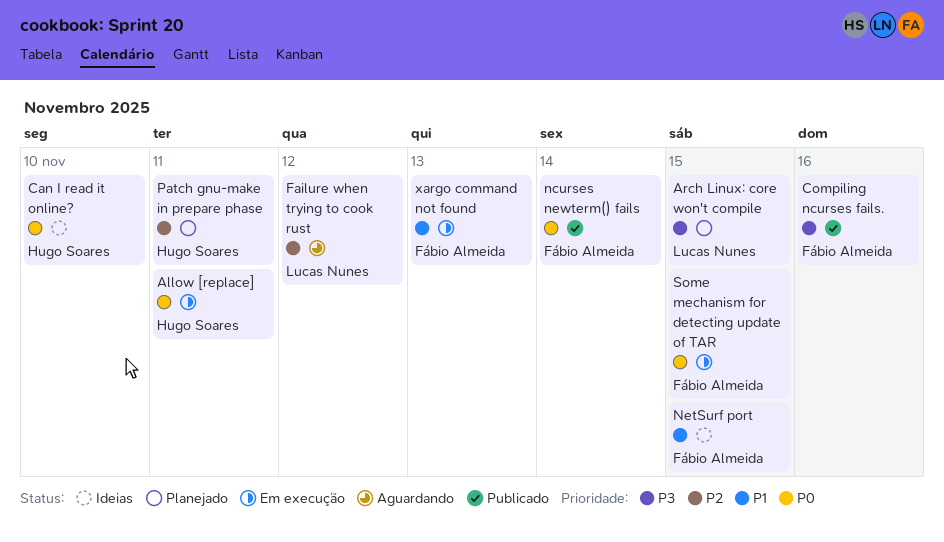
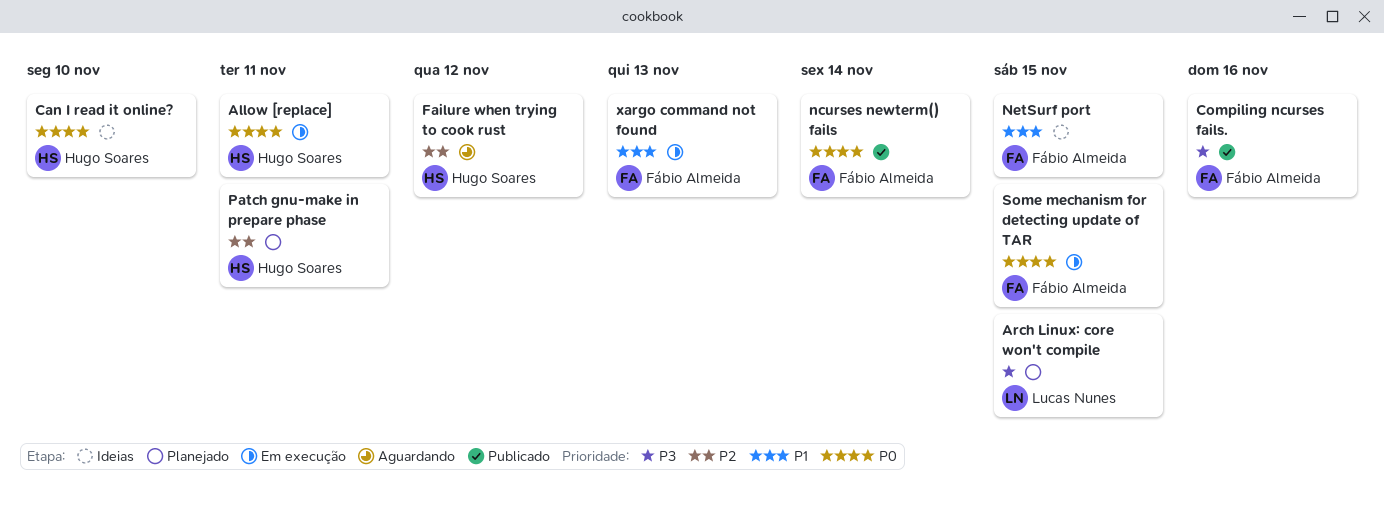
Failure when trying to cook rust, owner: Lucas Nunes -> Hugo Soares

